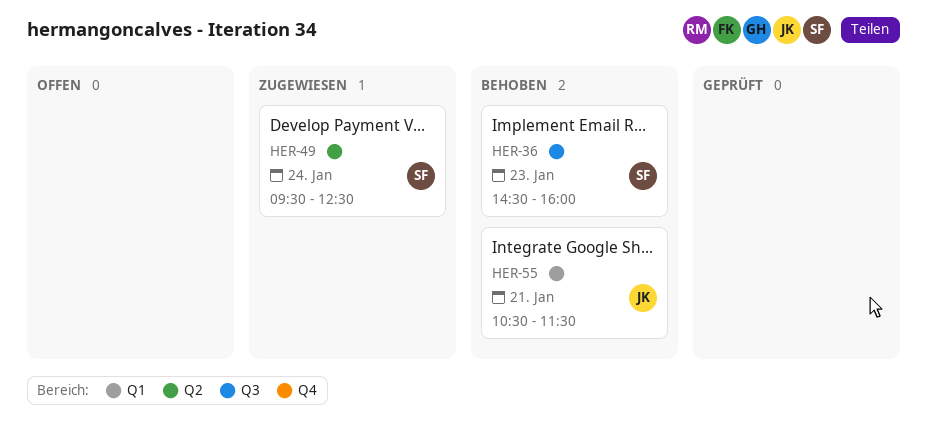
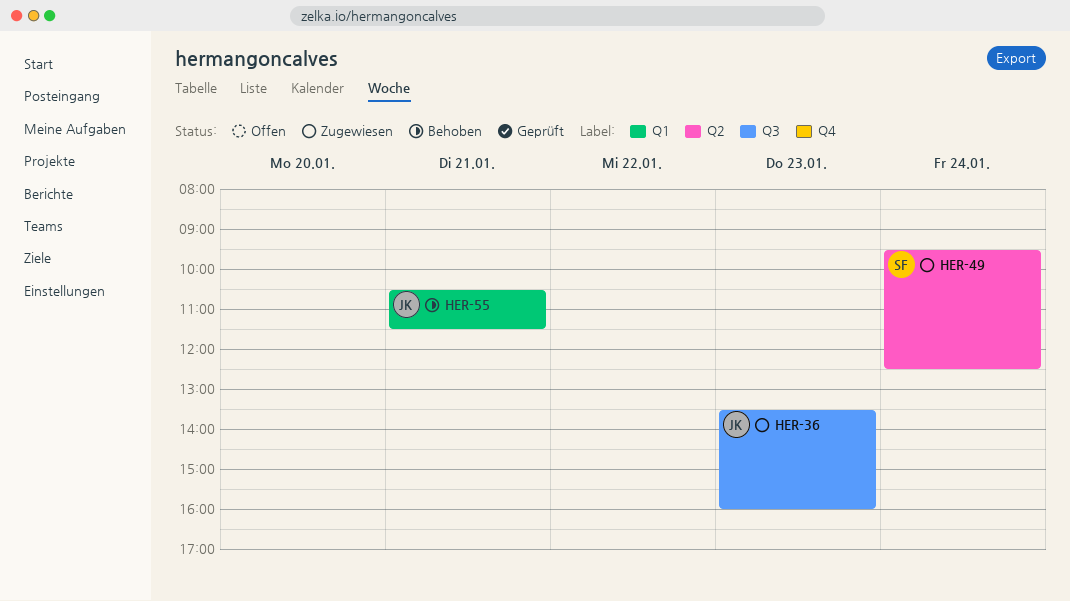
HER-36, status: Behoben -> Zugewiesen
HER-36, owner: SF -> JK
HER-36, begins: 14:30 -> 13:30

